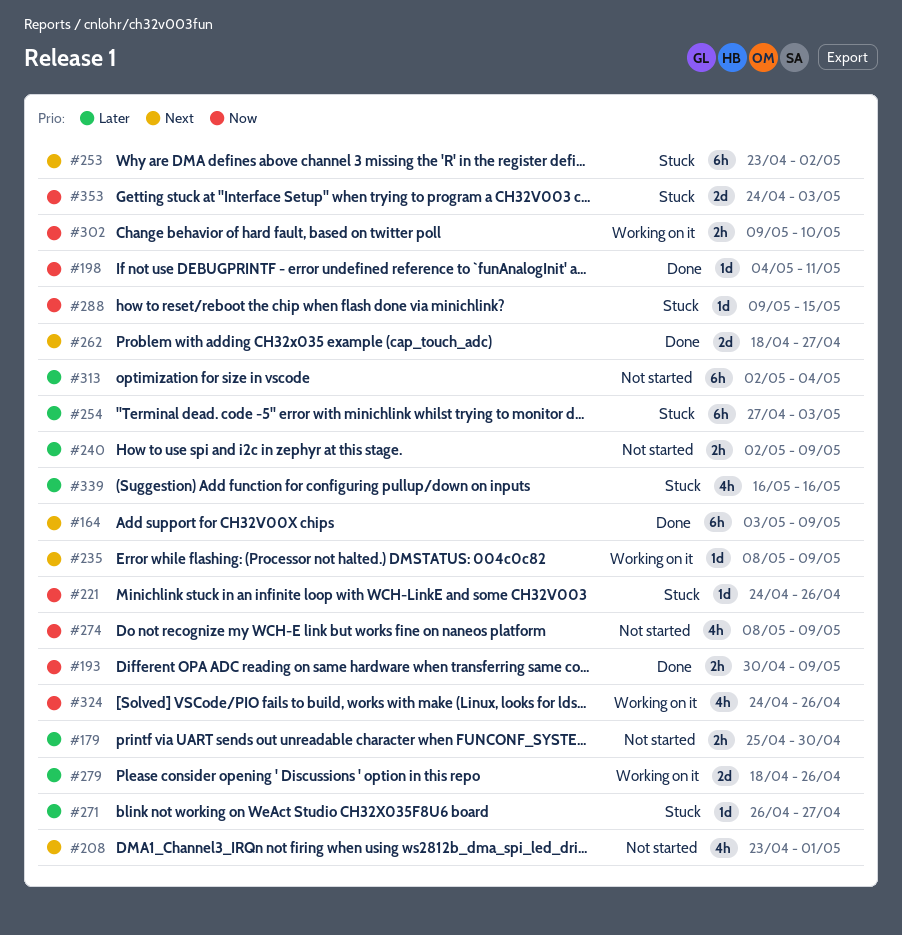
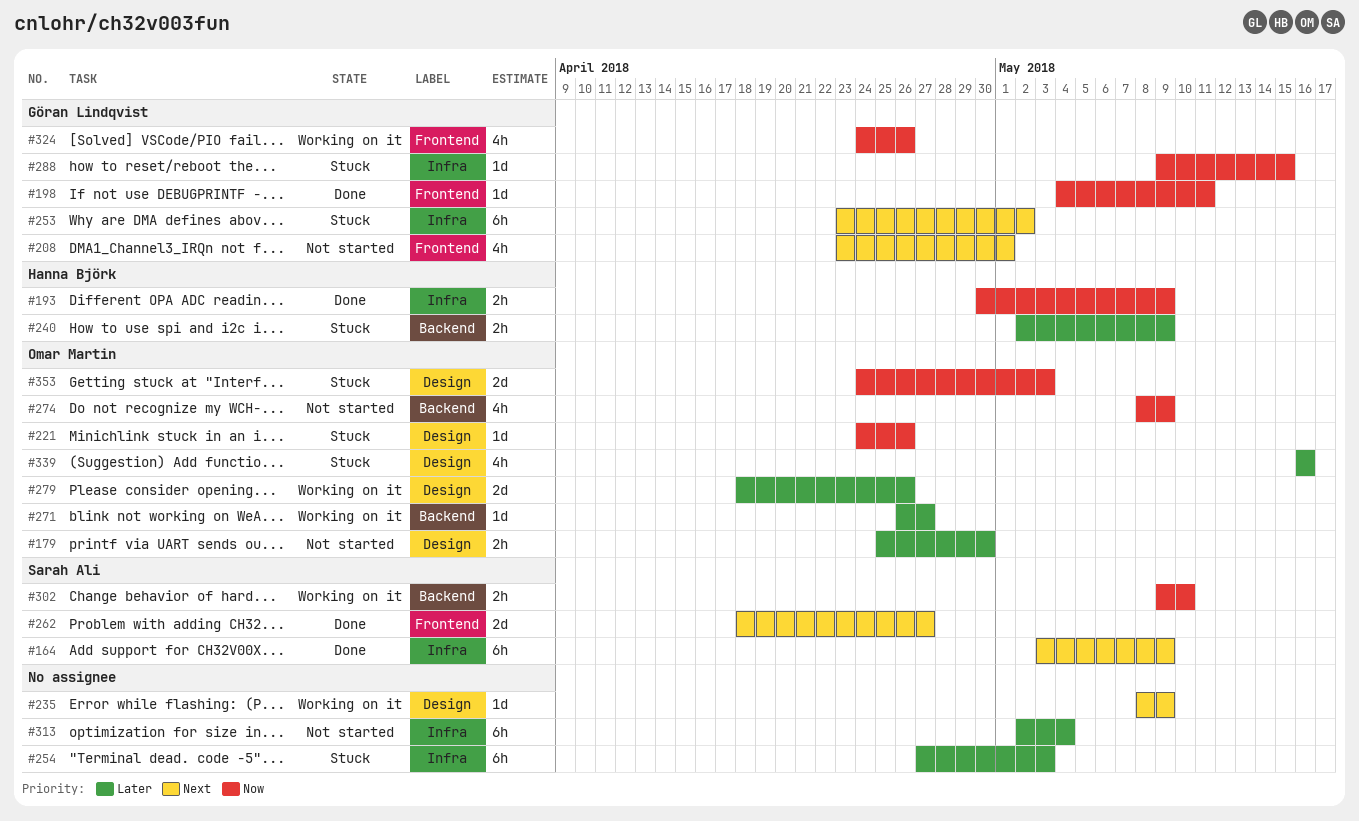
#240, status: Not started -> Stuck
#271, status: Stuck -> Working on it

